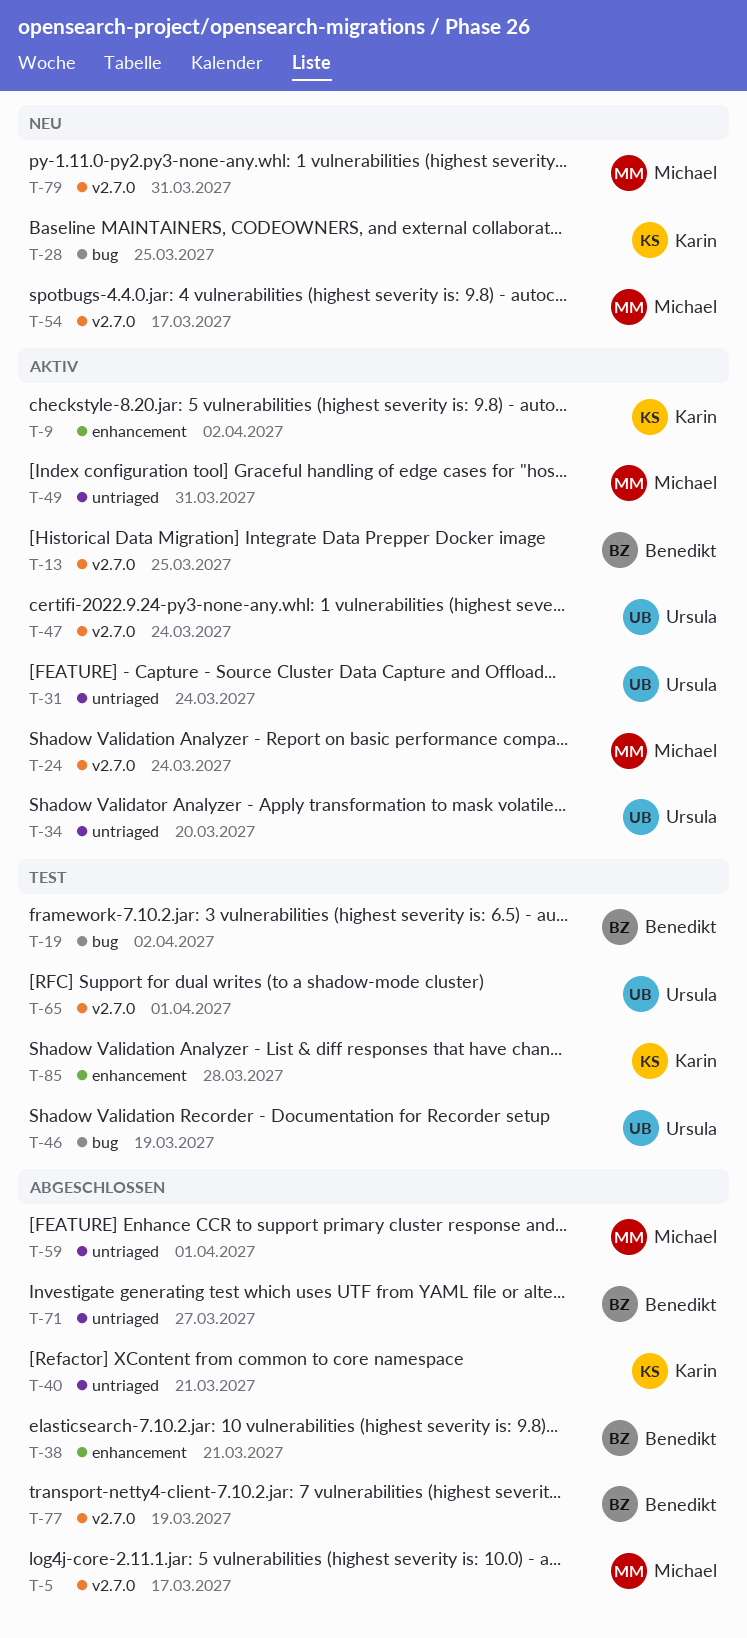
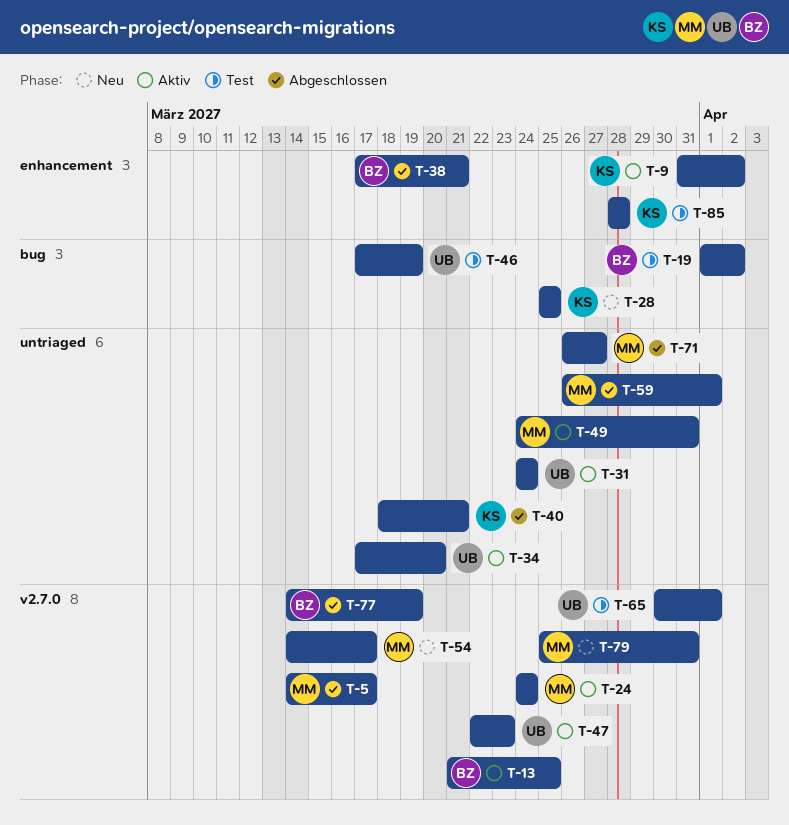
T-47, due: Mar 24 -> Mar 23
T-71, owner: Benedikt -> Michael

